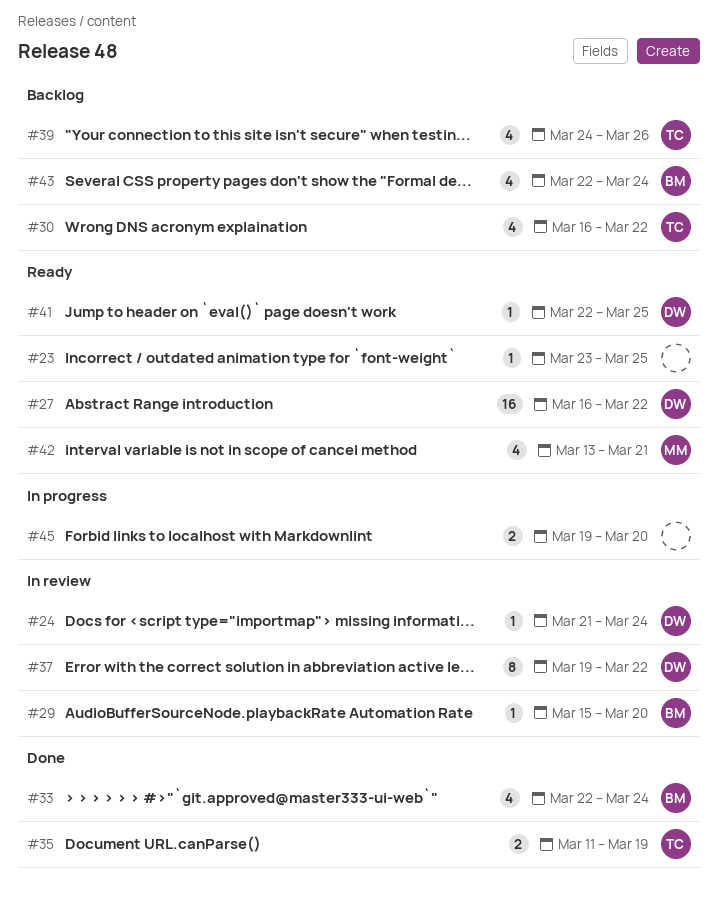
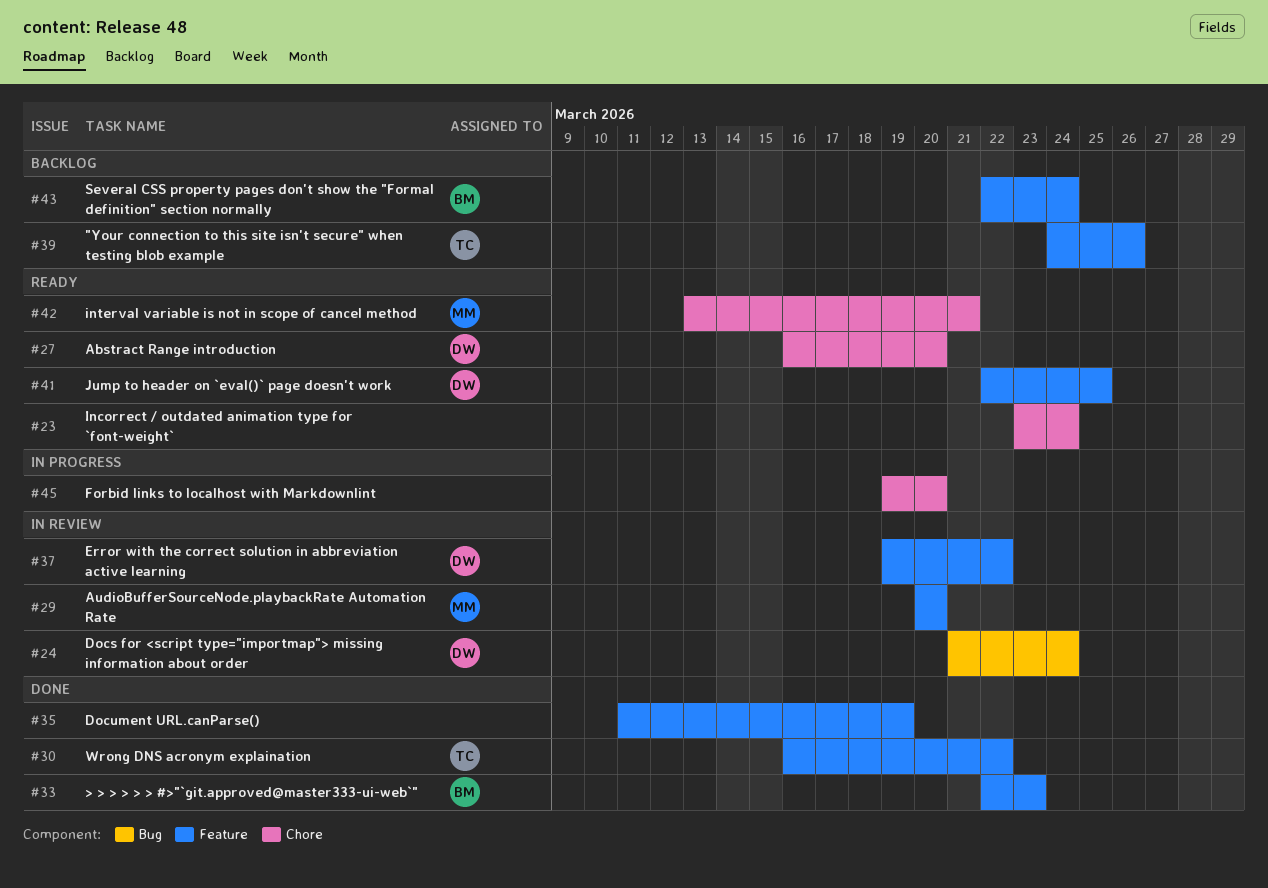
#23, due: Mar 25 -> Mar 24
#27, due: Mar 22 -> Mar 20
#29, owner: BM -> MM
#29, start: Mar 15 -> Mar 20
#30, status: Backlog -> Done
#33, due: Mar 24 -> Mar 23
#35, owner: TC -> none

